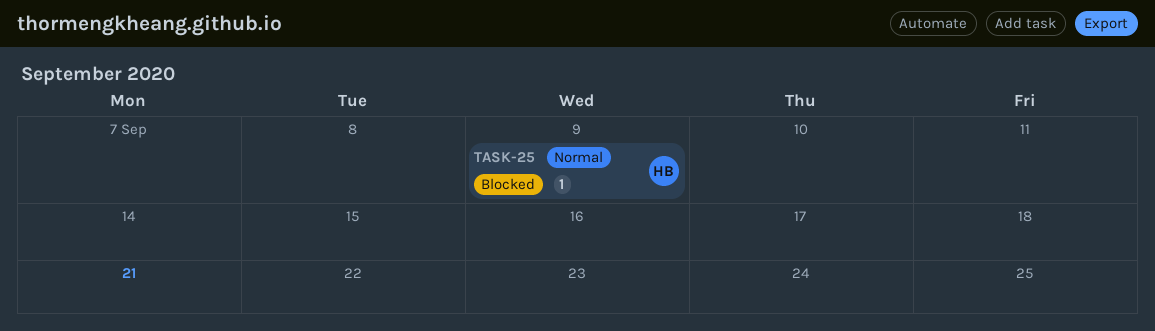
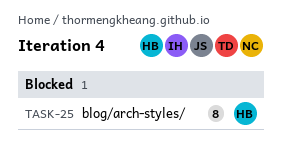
TASK-25, estimate: 1 -> 8

